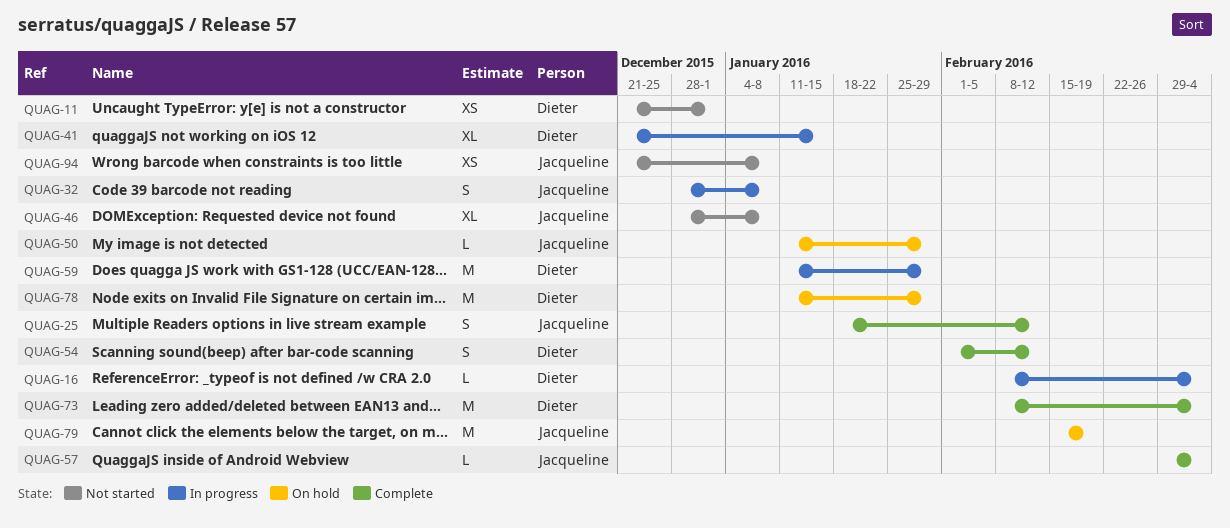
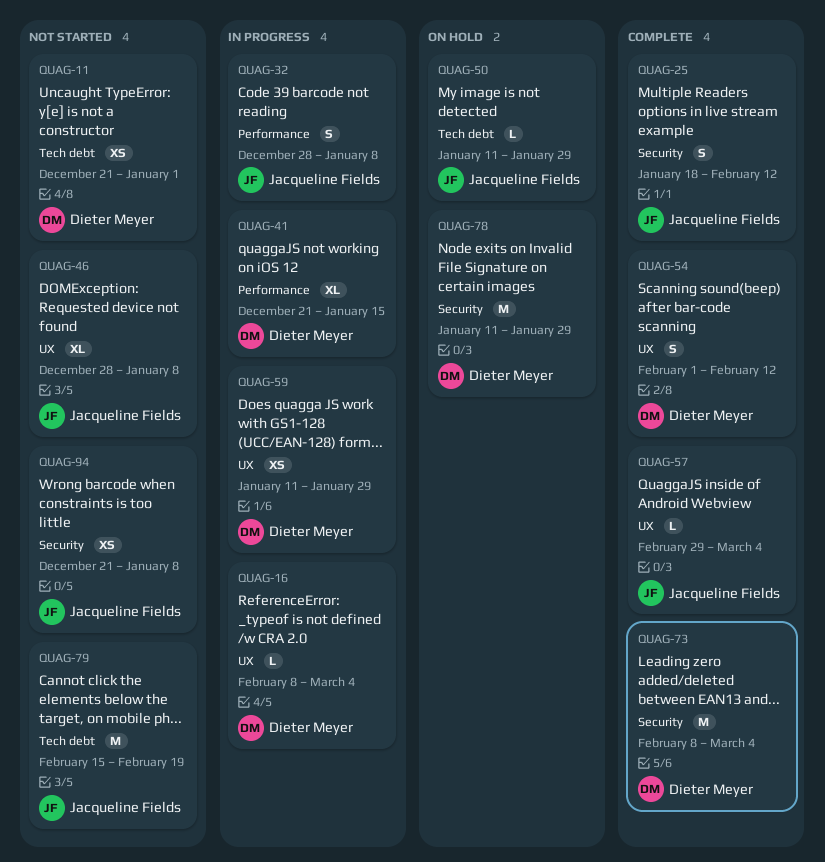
QUAG-59, estimate: M -> XS
QUAG-79, status: On hold -> Not started

